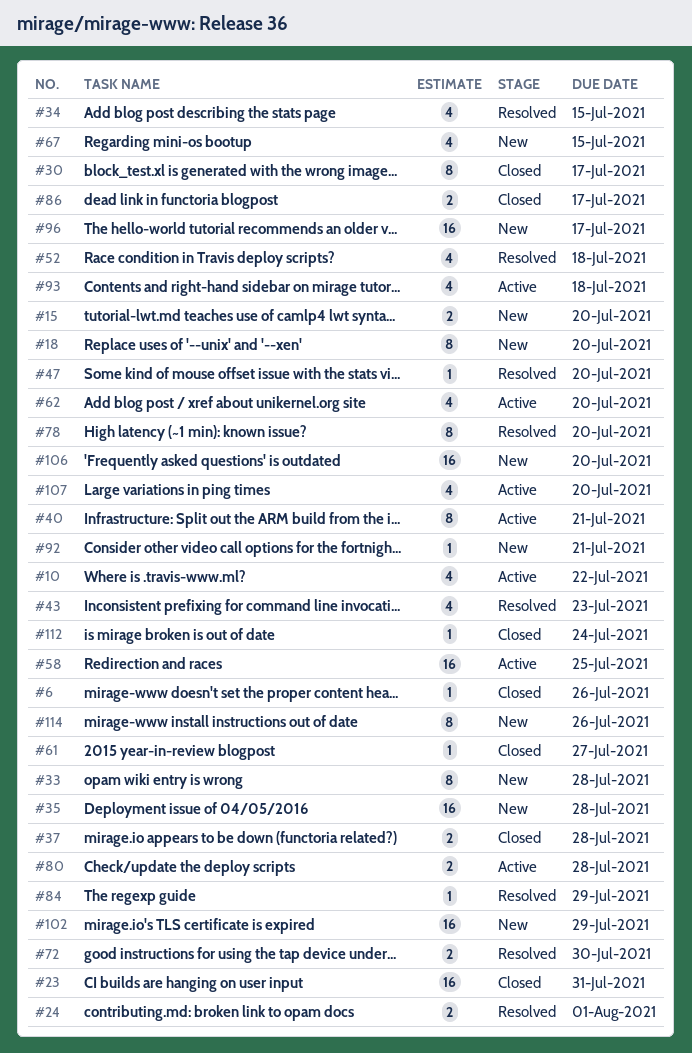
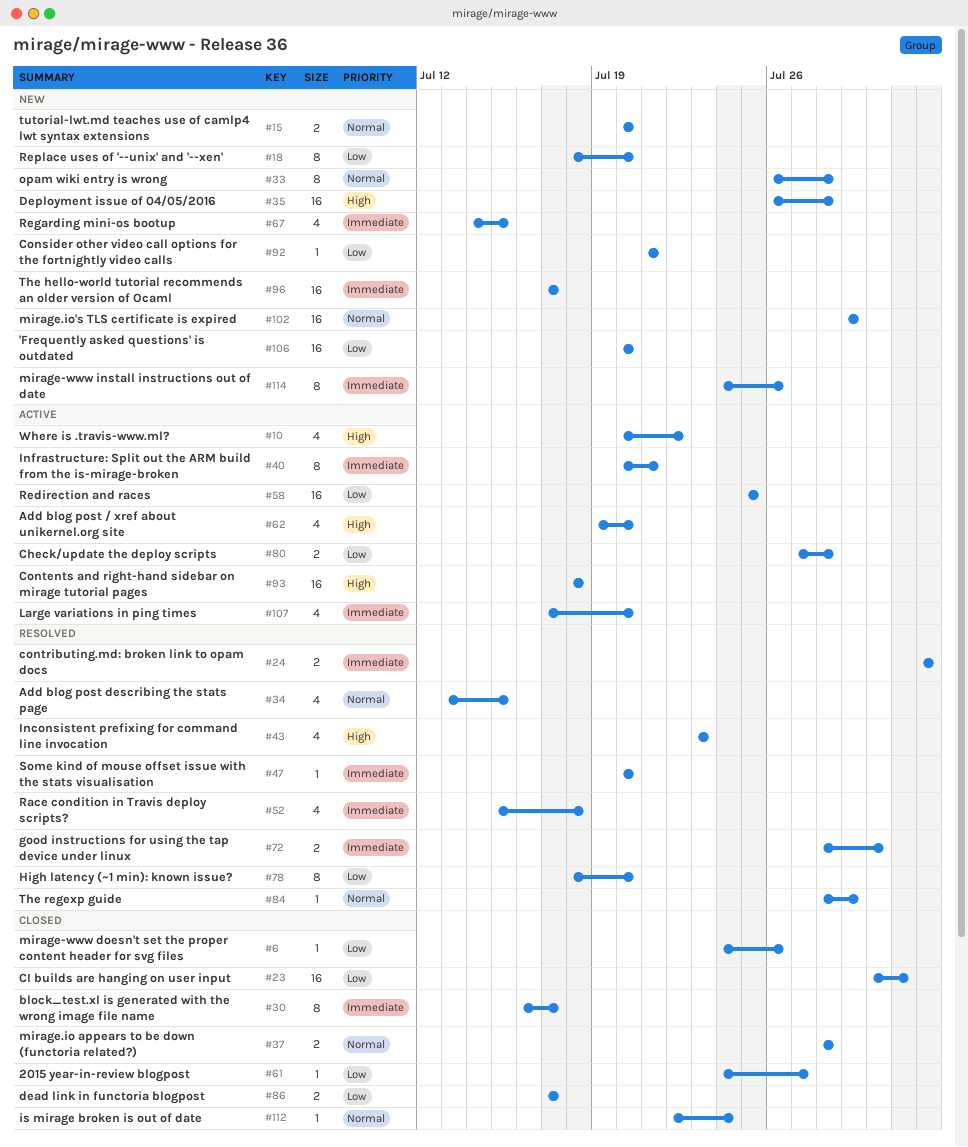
#93, estimate: 4 -> 16

